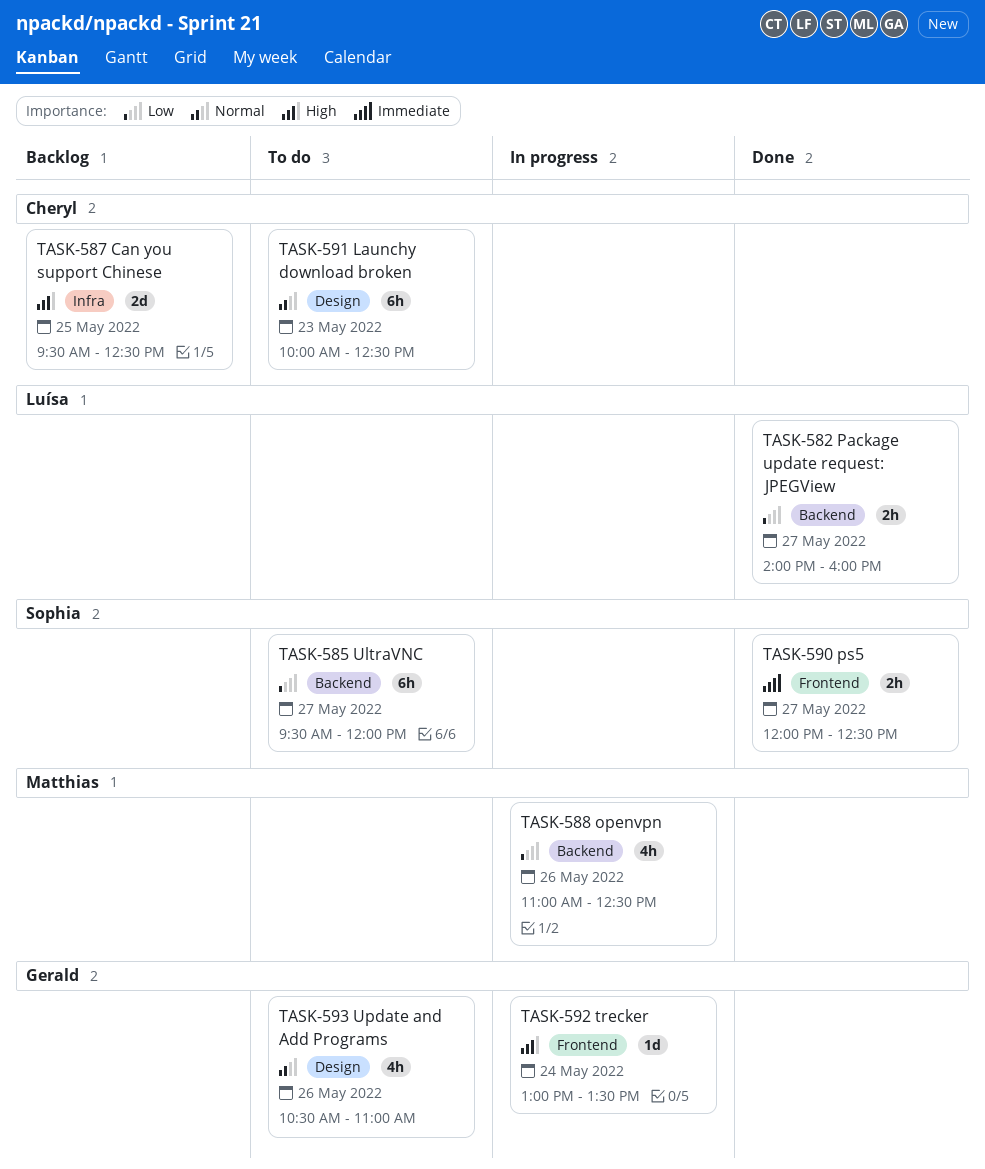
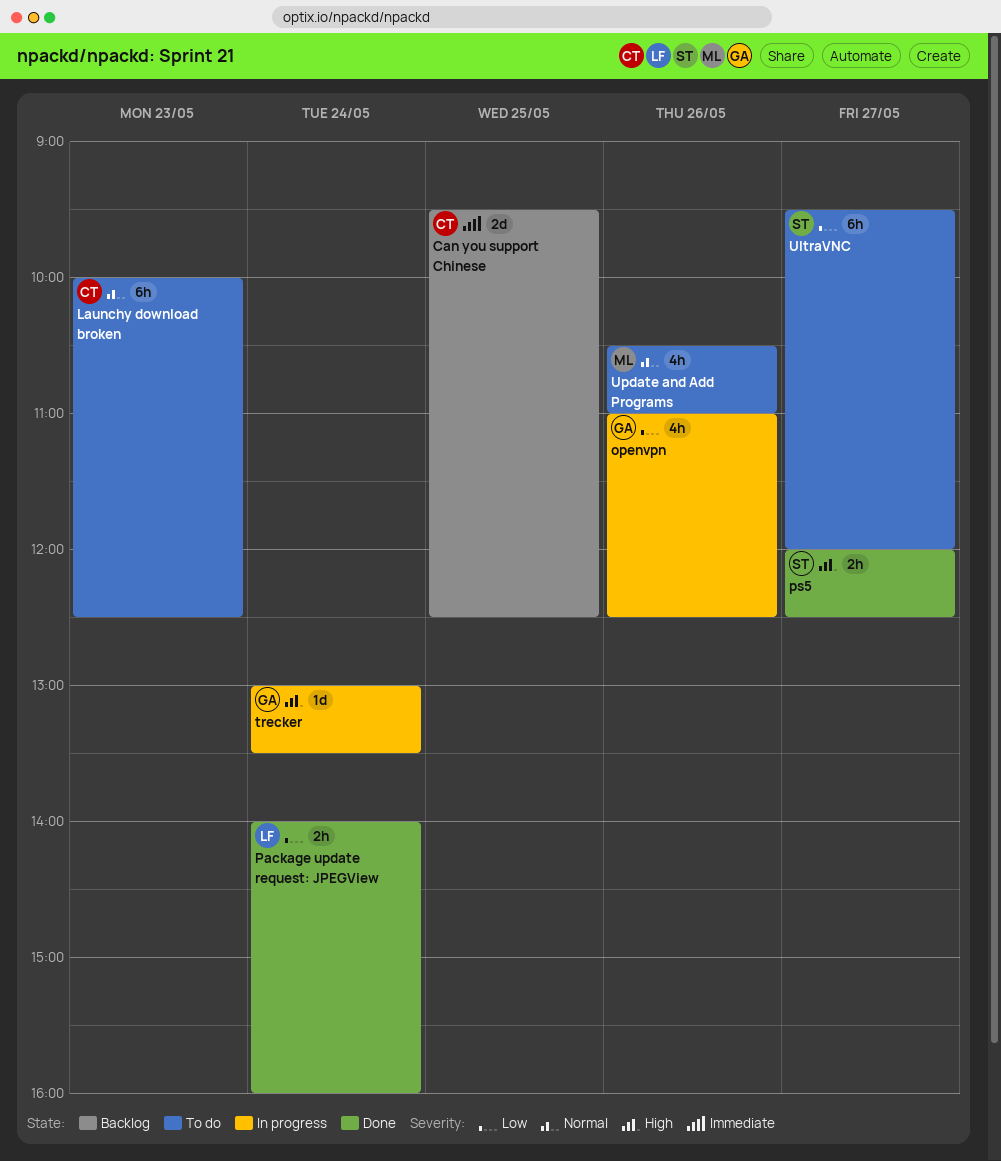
Can you support Chinese, priority: High -> Immediate
openvpn, owner: Matthias -> Gerald
Package update request: JPEGView, day: May 27 -> May 24
ps5, priority: Immediate -> High
Update and Add Programs, owner: Gerald -> Matthias

